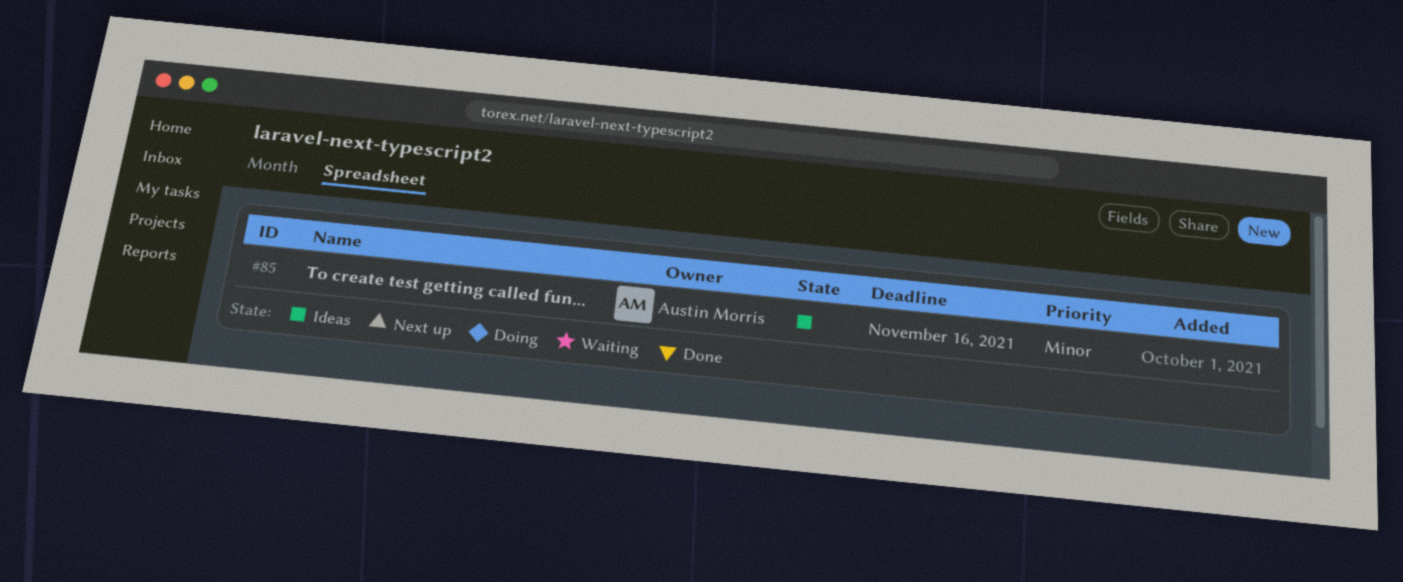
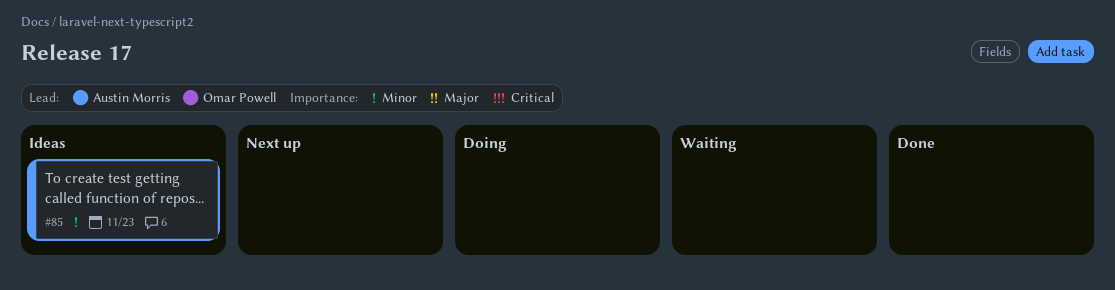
#85, due: Nov 16 -> Nov 23

